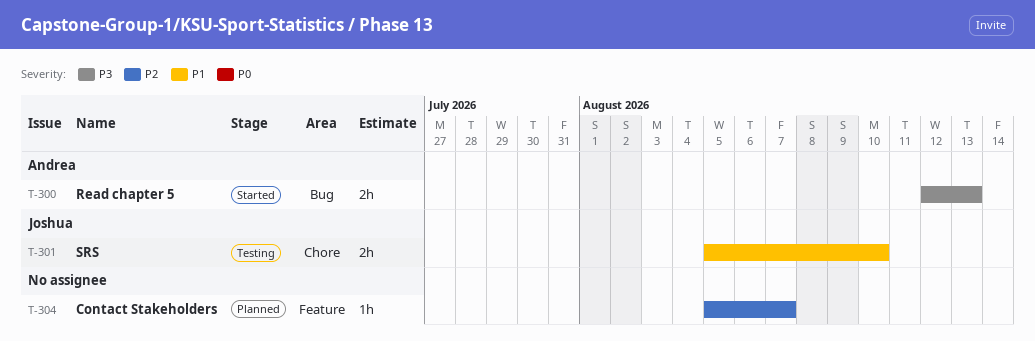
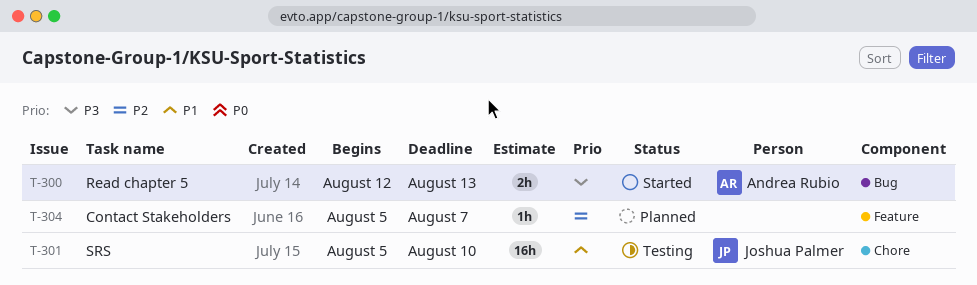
T-301, estimate: 2h -> 16h

